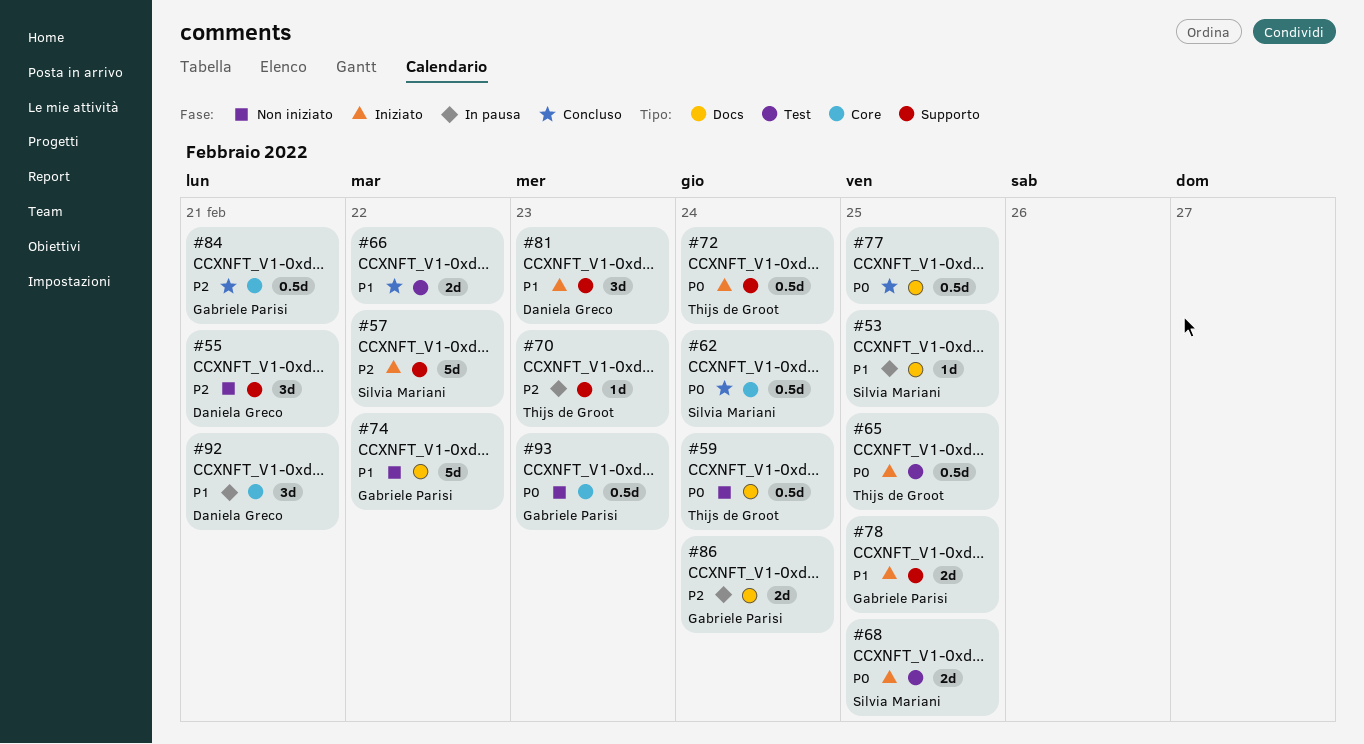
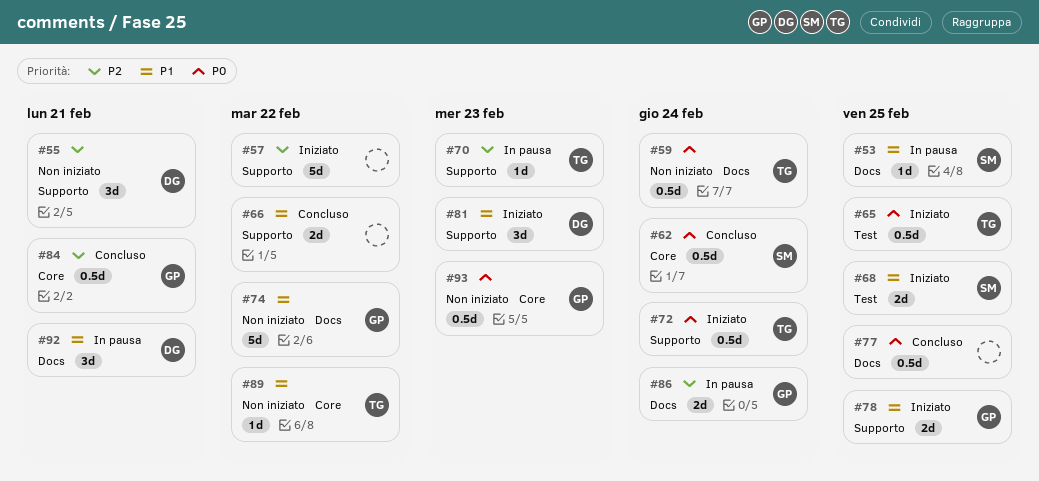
#57, owner: Silvia Mariani -> none
#66, label: Test -> Supporto
#68, priority: P0 -> P1
#89: none -> present
#92, label: Core -> Docs

